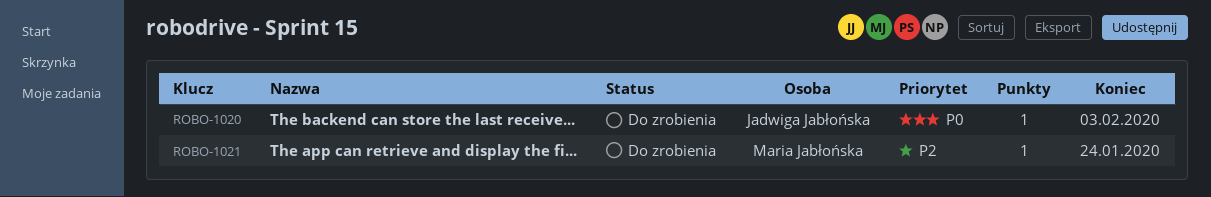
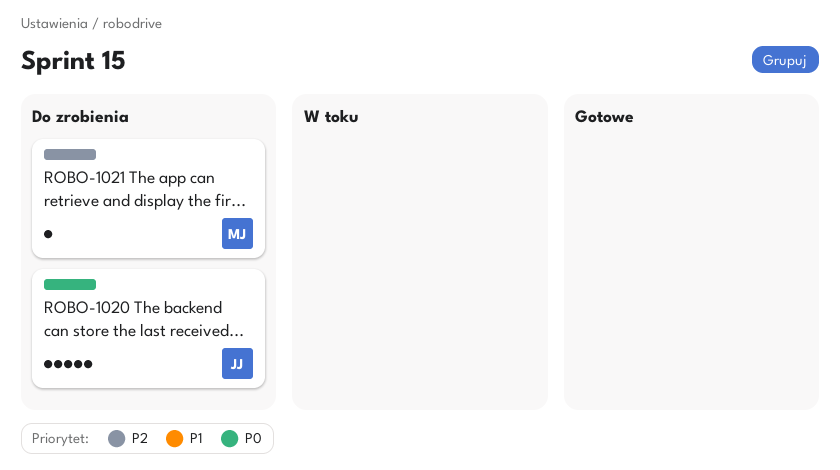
ROBO-1020, estimate: 1 -> 5

